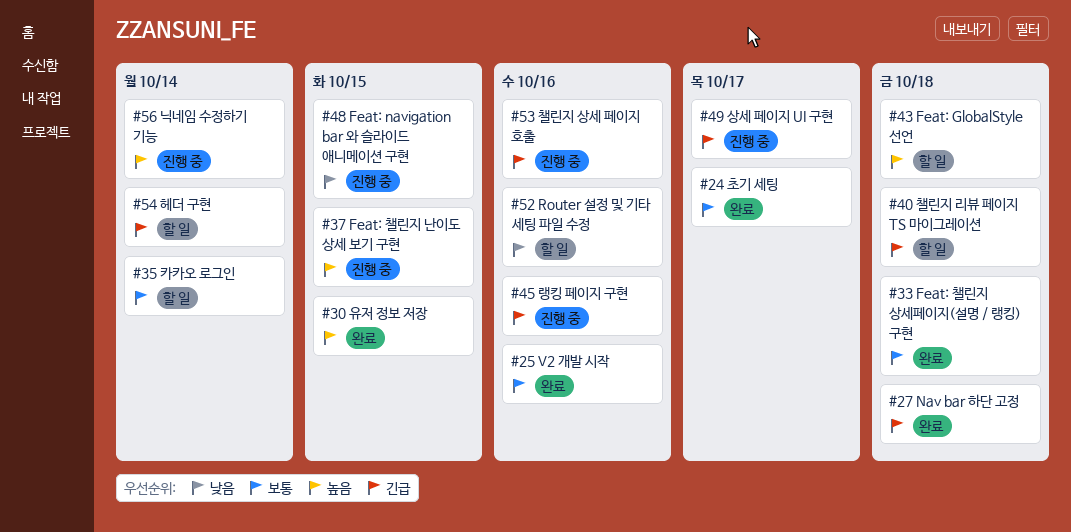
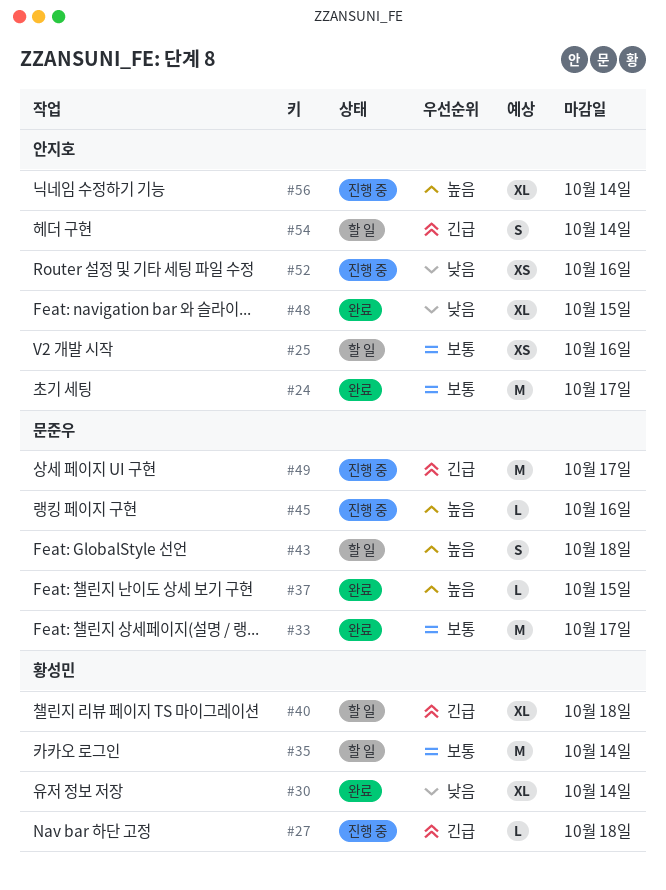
#25, status: 완료 -> 할 일
#27, status: 완료 -> 진행 중
#30, priority: 높음 -> 낮음
#30, due: Oct 15 -> Oct 14
#33, due: Oct 18 -> Oct 17
#37, status: 진행 중 -> 완료
#45, priority: 긴급 -> 높음
#48, status: 진행 중 -> 완료
#52, status: 할 일 -> 진행 중
#53: present -> none

